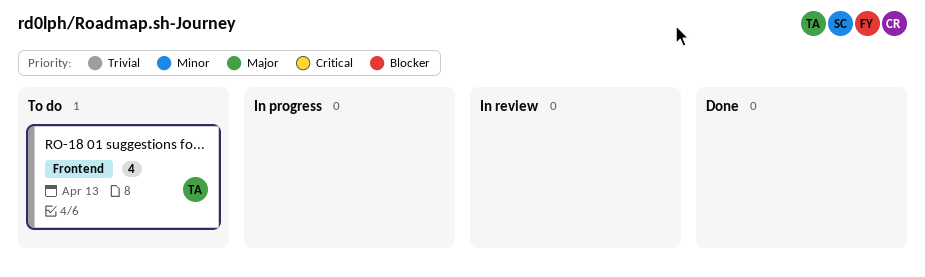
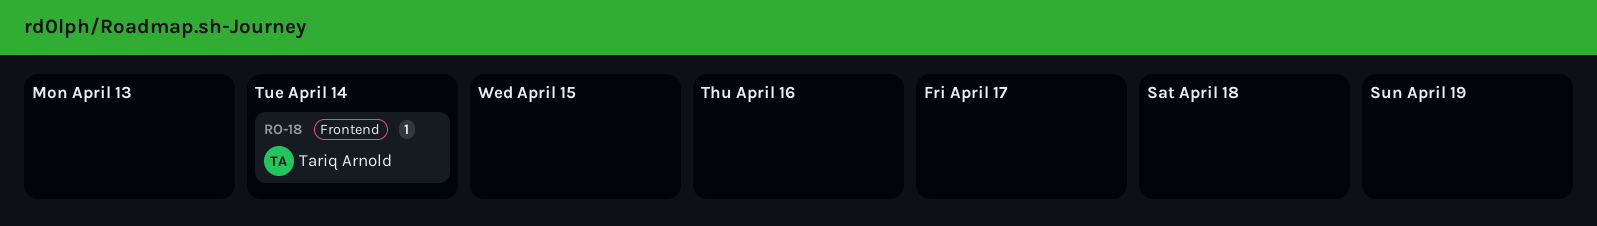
RO-18, estimate: 4 -> 1
RO-18, due: Apr 13 -> Apr 14

